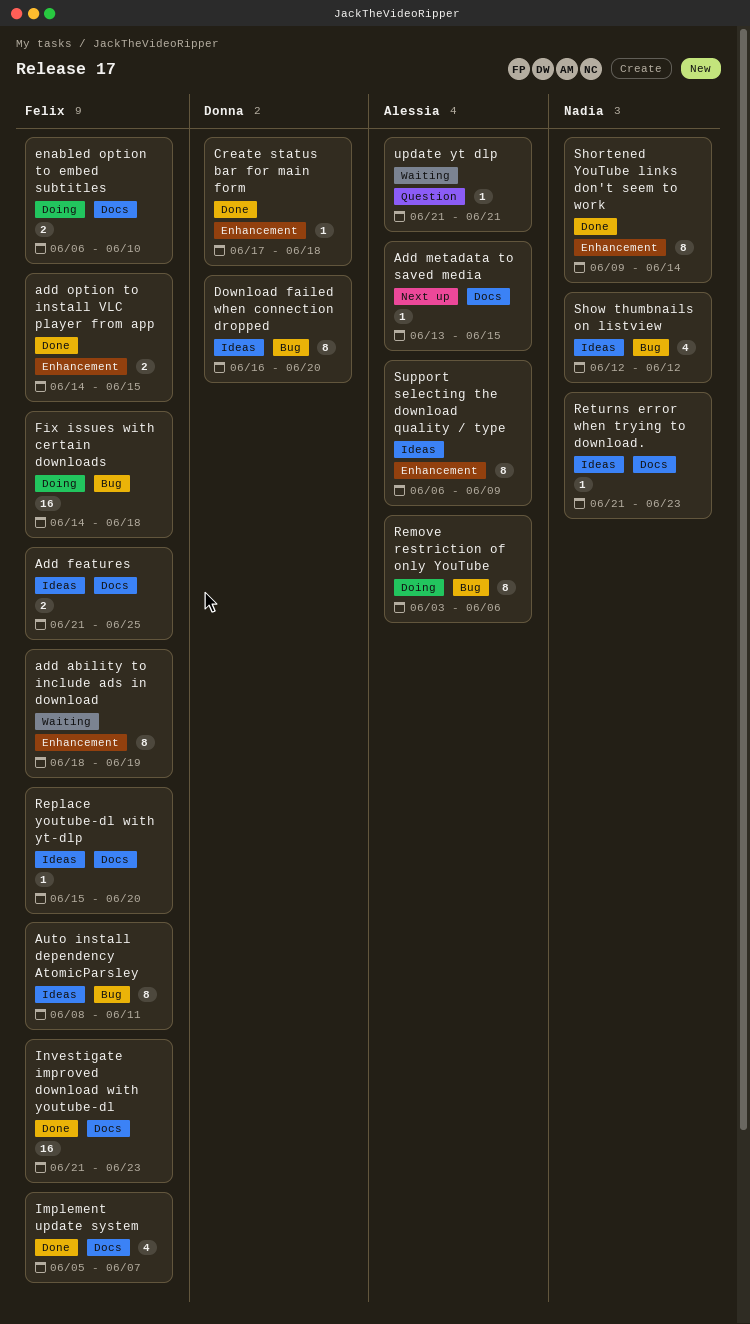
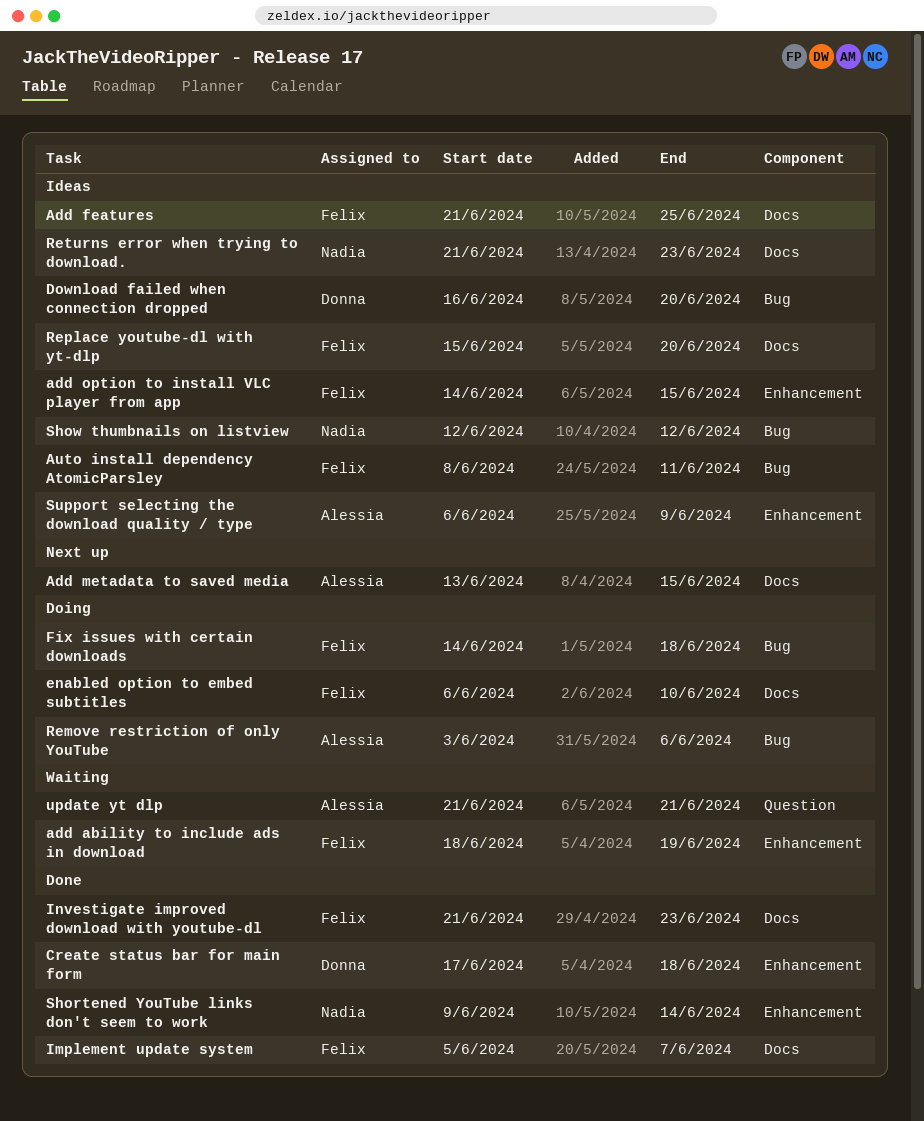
add option to install VLC player from app, status: Done -> Ideas

